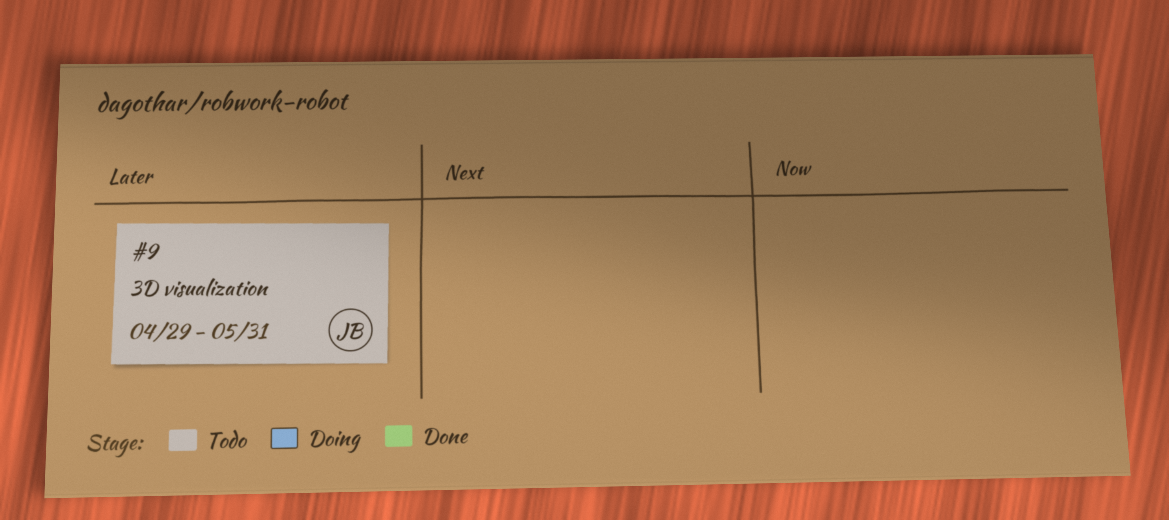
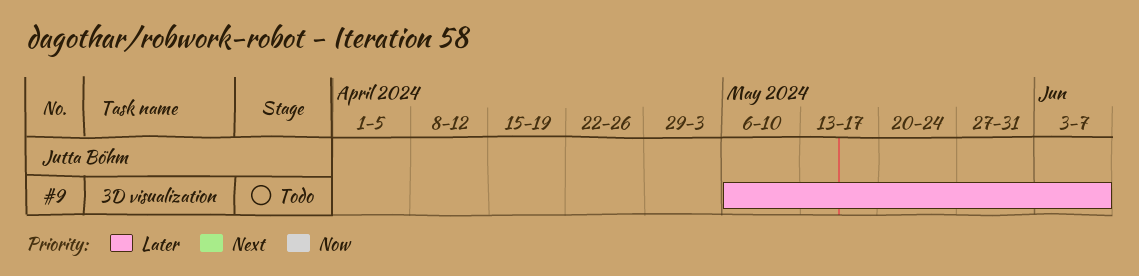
#9, start: Apr 29 -> May 6
#9, due: May 31 -> Jun 7

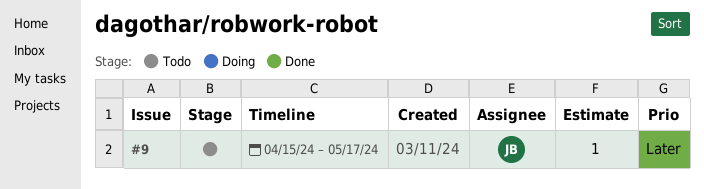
#9, start: May 6 -> Apr 15
#9, due: Jun 7 -> May 17

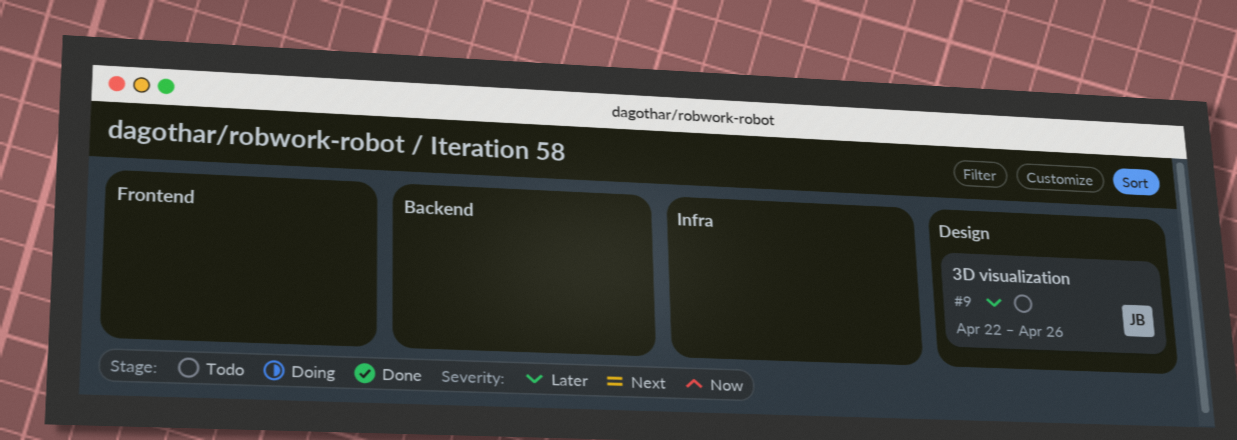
#9, start: Apr 15 -> Apr 22
#9, due: May 17 -> Apr 26

